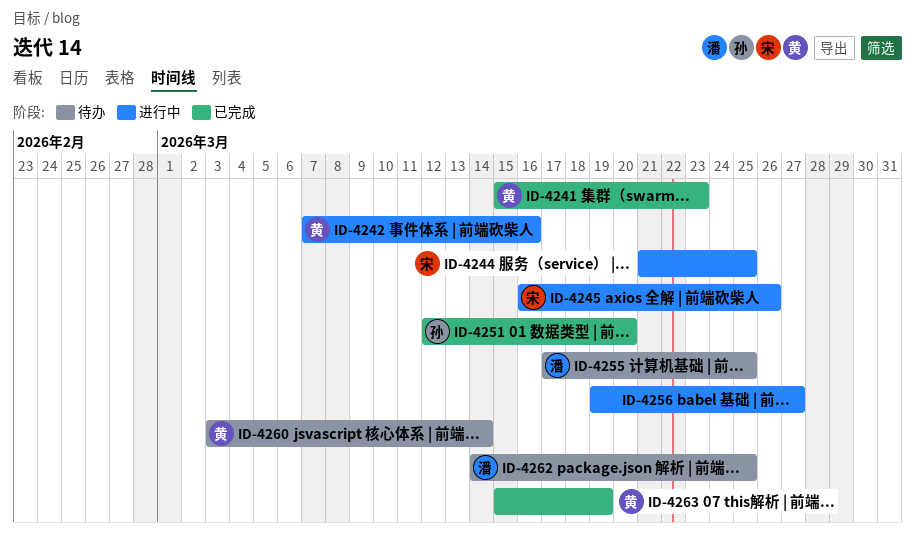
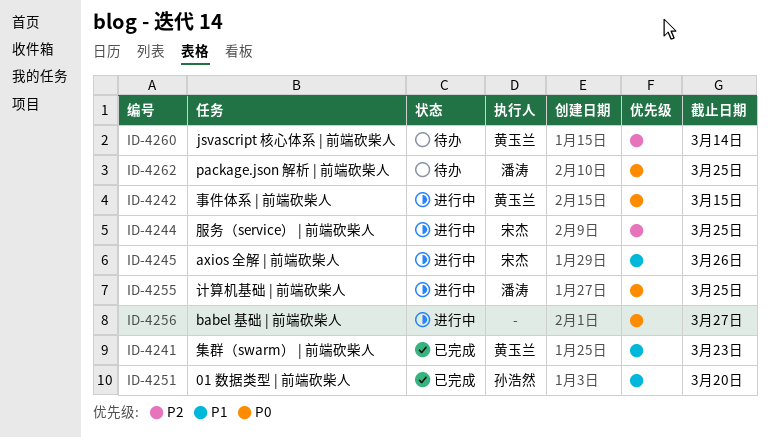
ID-4242, due: Mar 16 -> Mar 15
ID-4255, status: 待办 -> 进行中
ID-4263: present -> none

